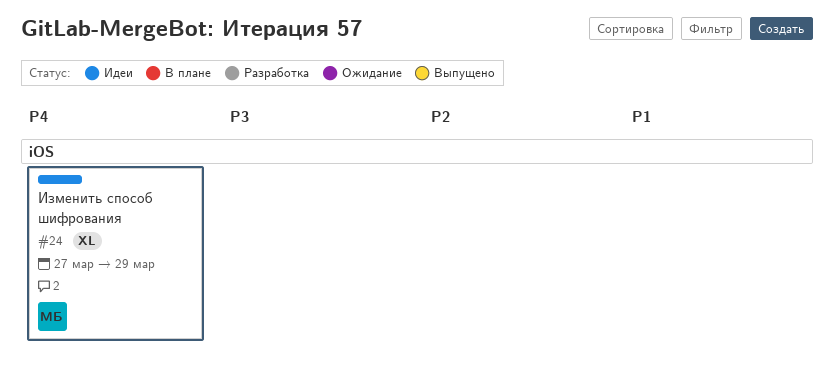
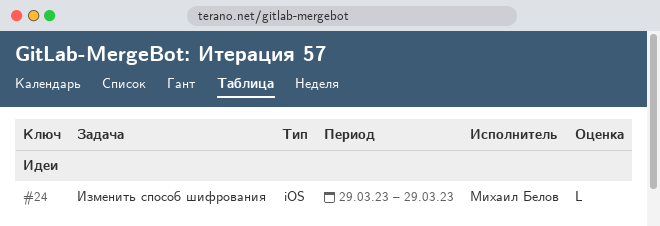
#24, estimate: XL -> L
#24, start: Mar 27 -> Mar 29

